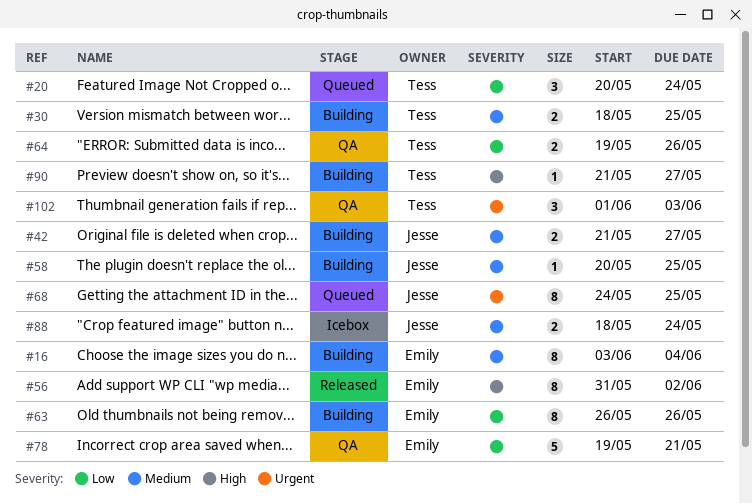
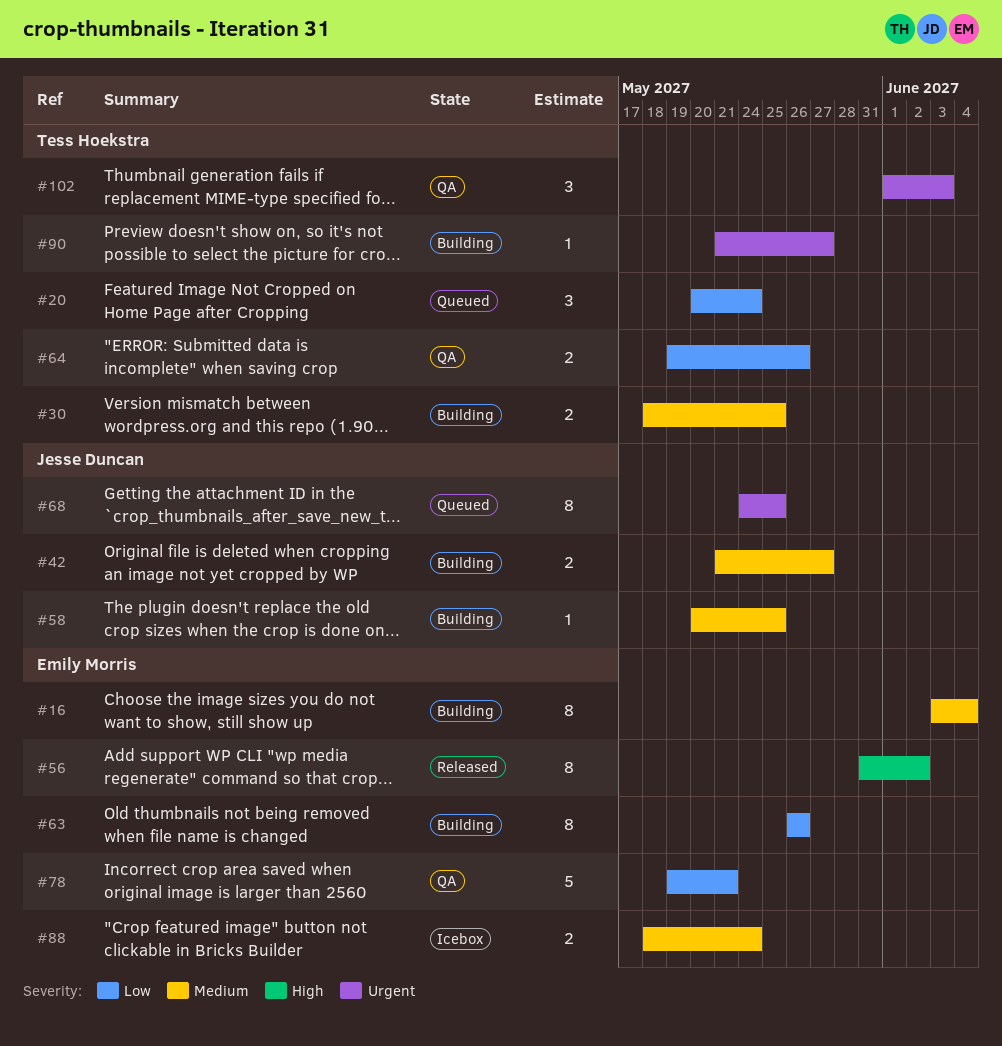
#88, owner: Jesse Duncan -> Emily Morris
#90, priority: High -> Urgent

